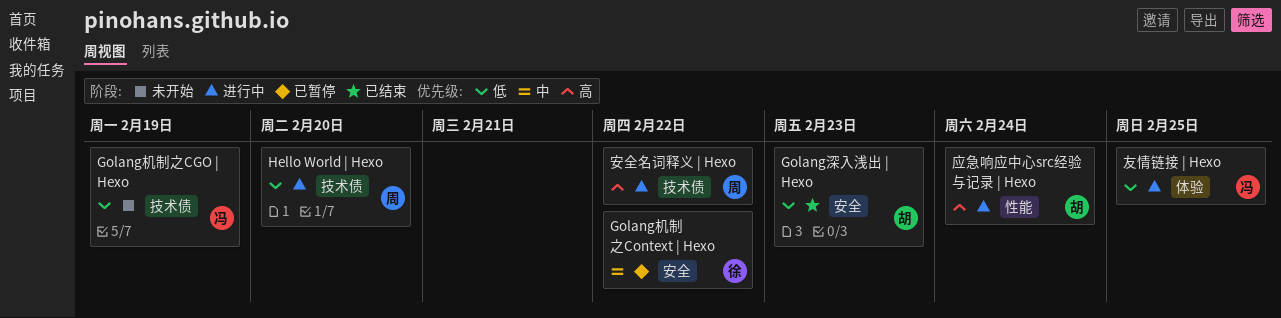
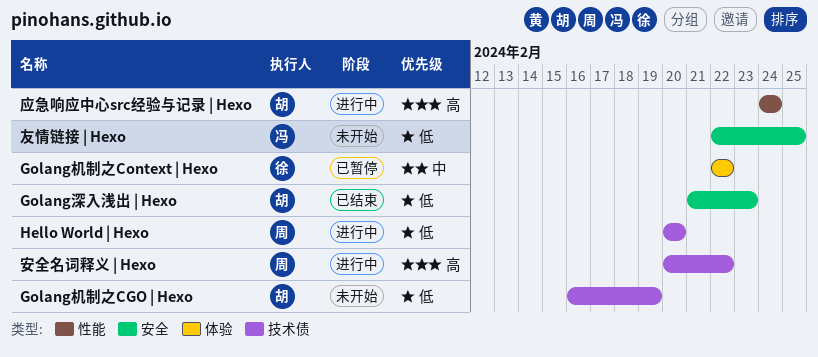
Golang机制之CGO | Hexo, owner: 冯 -> 胡
Golang机制之Context | Hexo, label: 安全 -> 体验
友情链接 | Hexo, status: 进行中 -> 未开始
友情链接 | Hexo, label: 体验 -> 安全

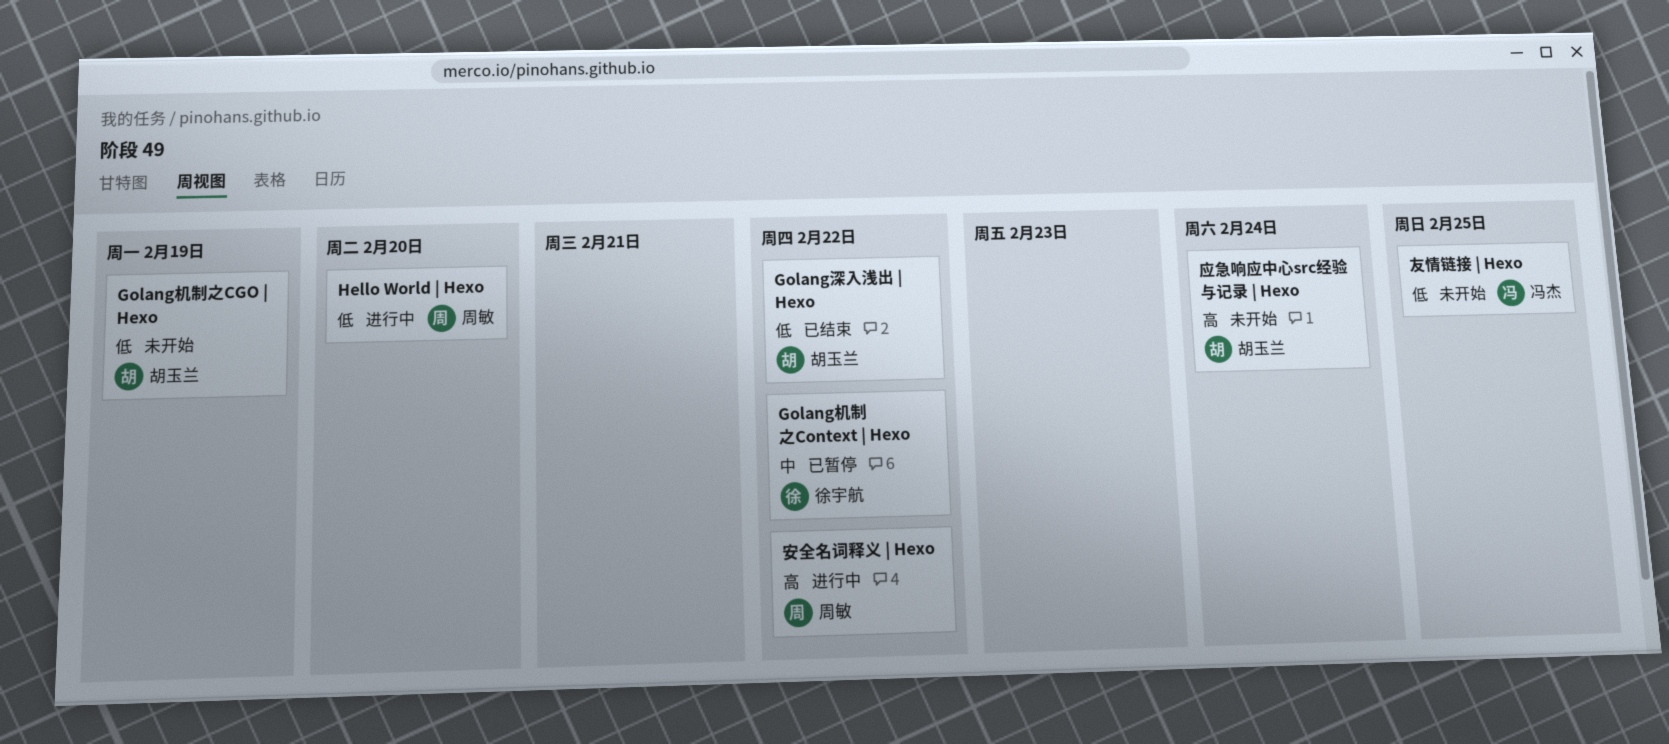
Golang深入浅出 | Hexo, due: Feb 23 -> Feb 22
应急响应中心src经验与记录 | Hexo, status: 进行中 -> 未开始

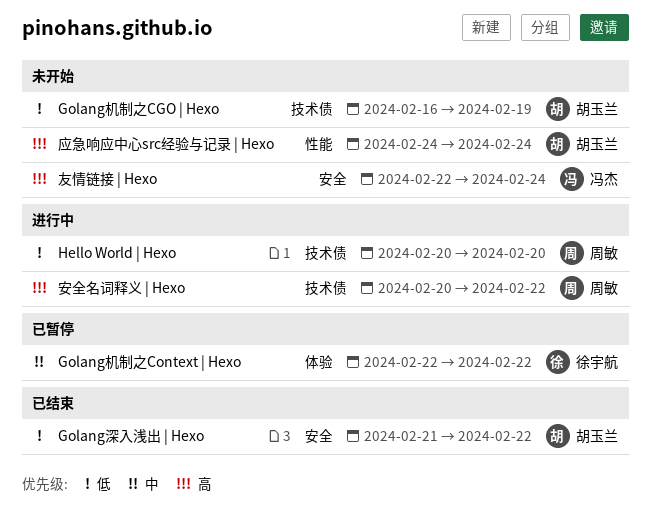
友情链接 | Hexo, priority: 低 -> 高
友情链接 | Hexo, due: Feb 25 -> Feb 24

